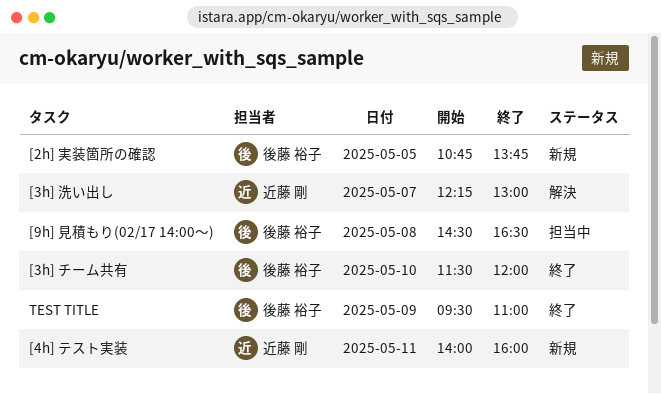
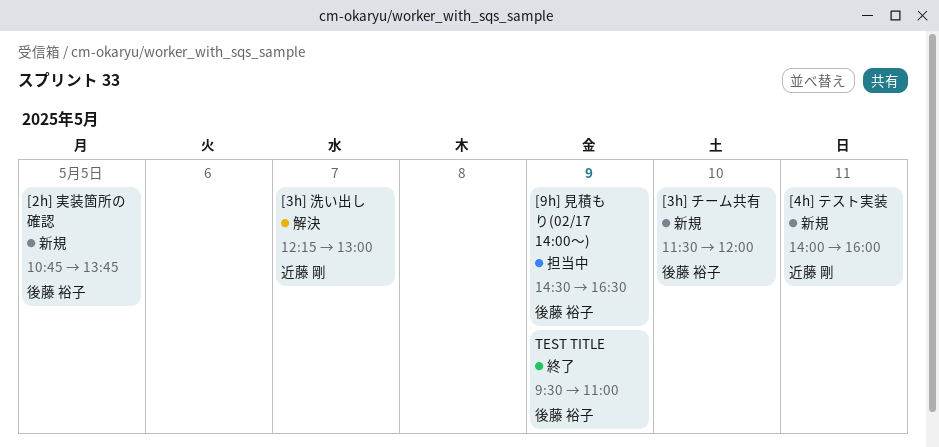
[3h] チーム共有, status: 終了 -> 新規
[9h] 見積もり(02/17 14:00〜), day: May 8 -> May 9

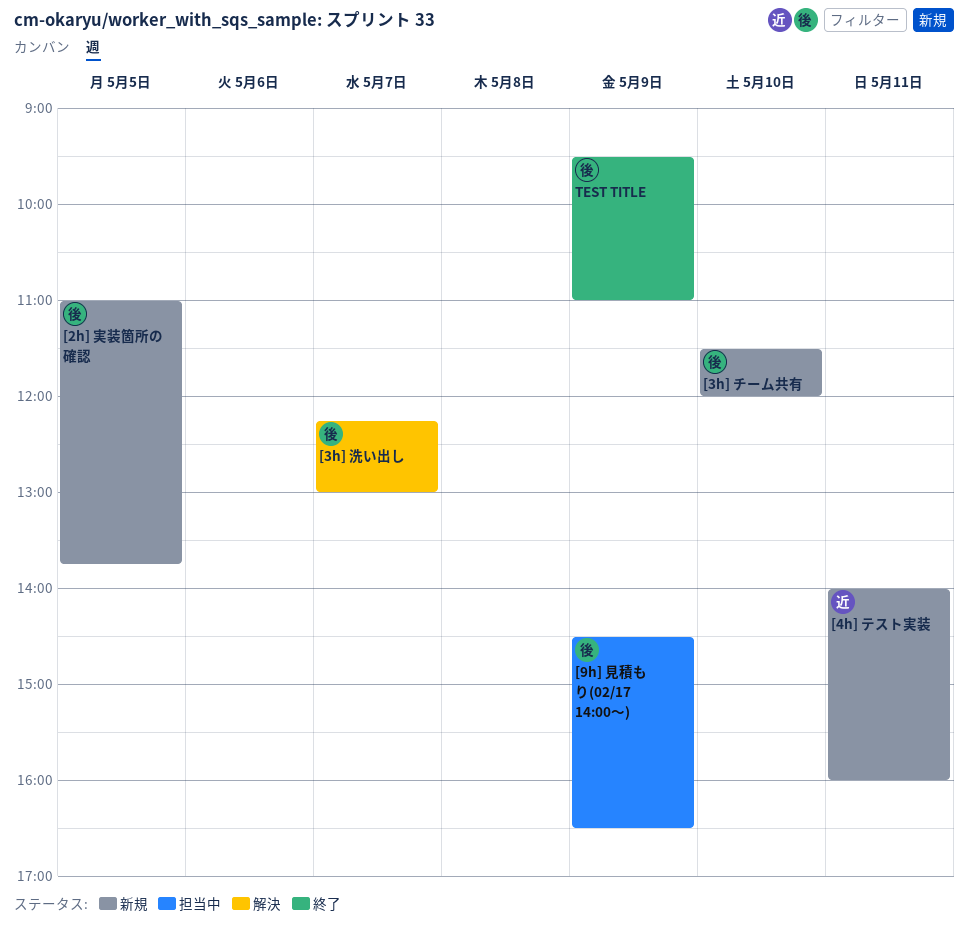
[2h] 実装箇所の確認, begins: 10:45 -> 11:00
[3h] 洗い出し, owner: 近藤 剛 -> 後藤 裕子

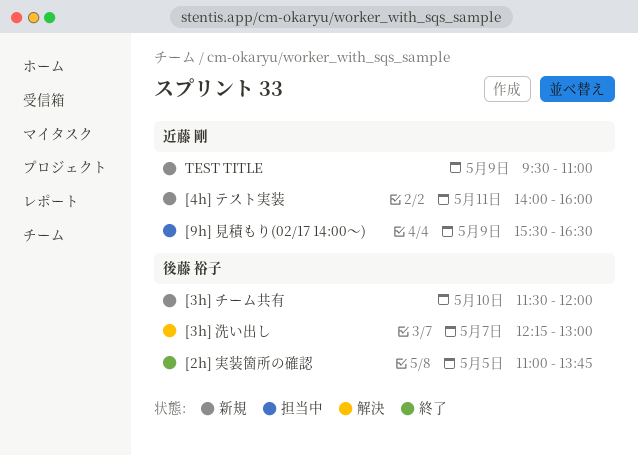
[2h] 実装箇所の確認, status: 新規 -> 終了
[9h] 見積もり(02/17 14:00〜), owner: 後藤 裕子 -> 近藤 剛
[9h] 見積もり(02/17 14:00〜), begins: 14:30 -> 15:30
TEST TITLE, status: 終了 -> 新規
TEST TITLE, owner: 後藤 裕子 -> 近藤 剛

